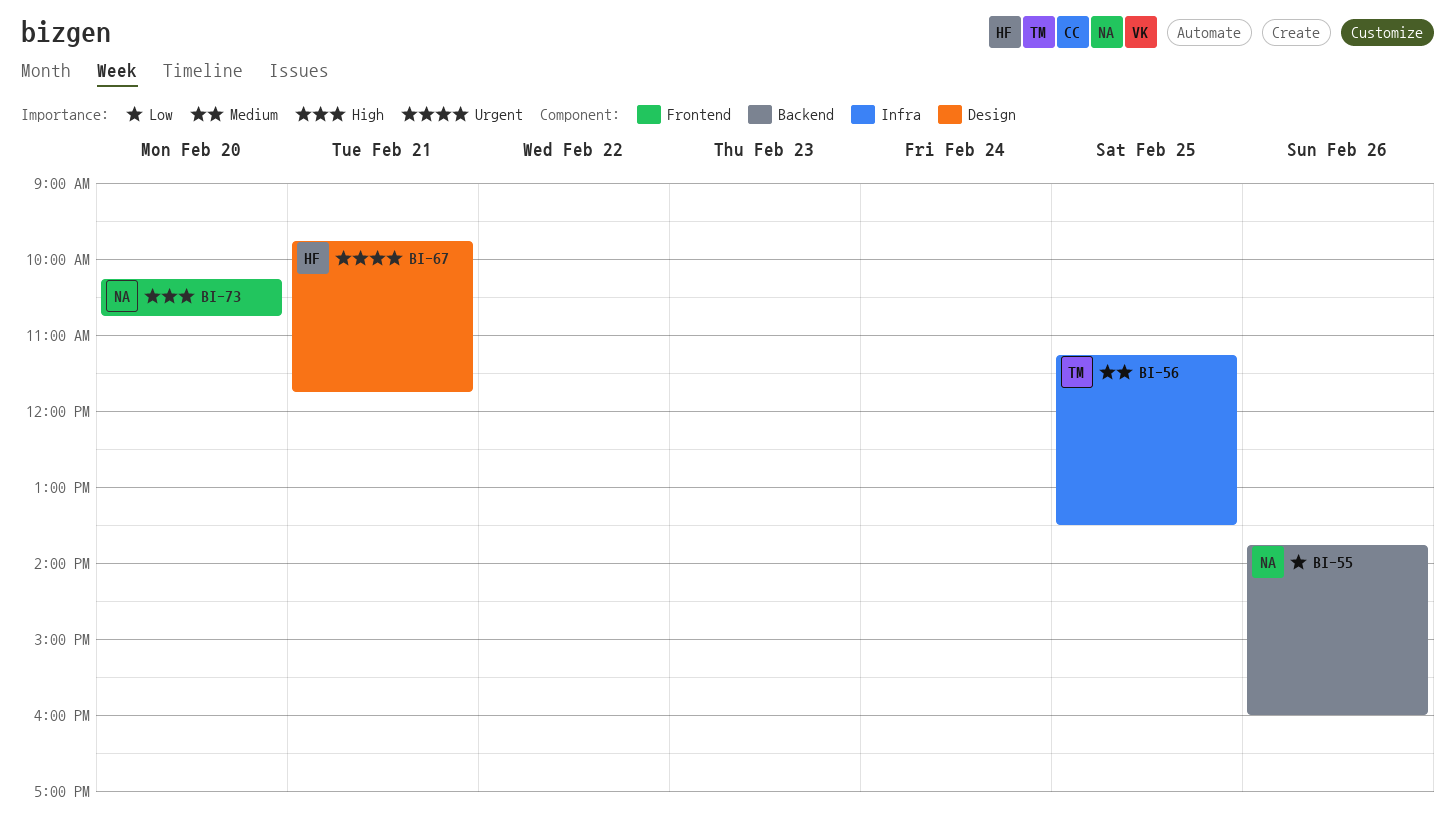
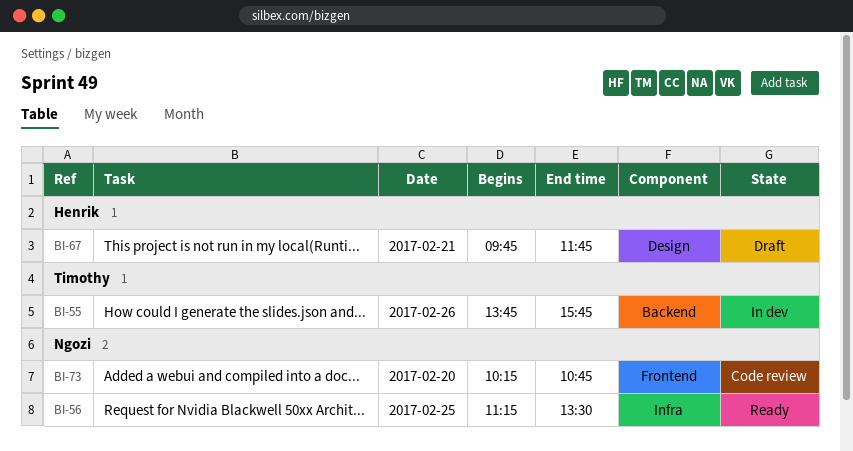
BI-55, owner: Ngozi -> Timothy
BI-55, ends: 16:00 -> 15:45
BI-56, owner: Timothy -> Ngozi

